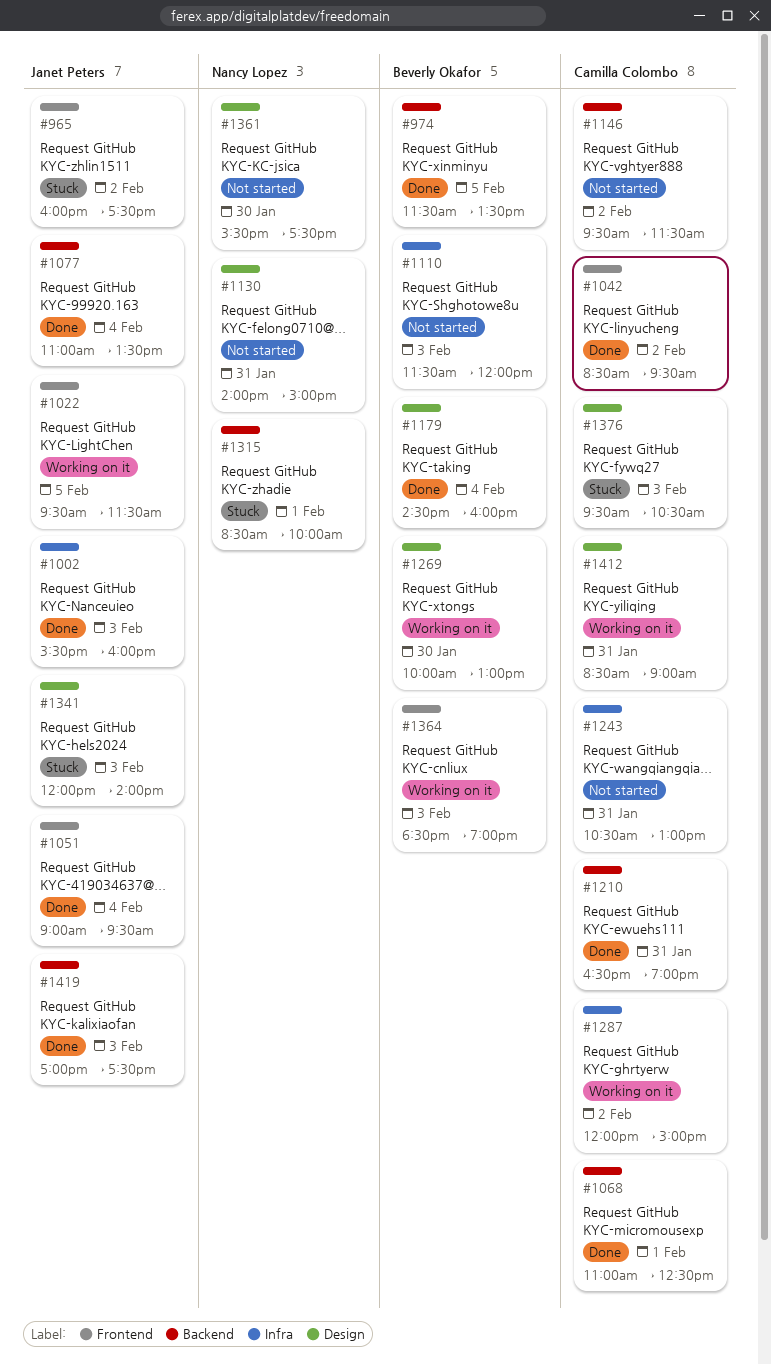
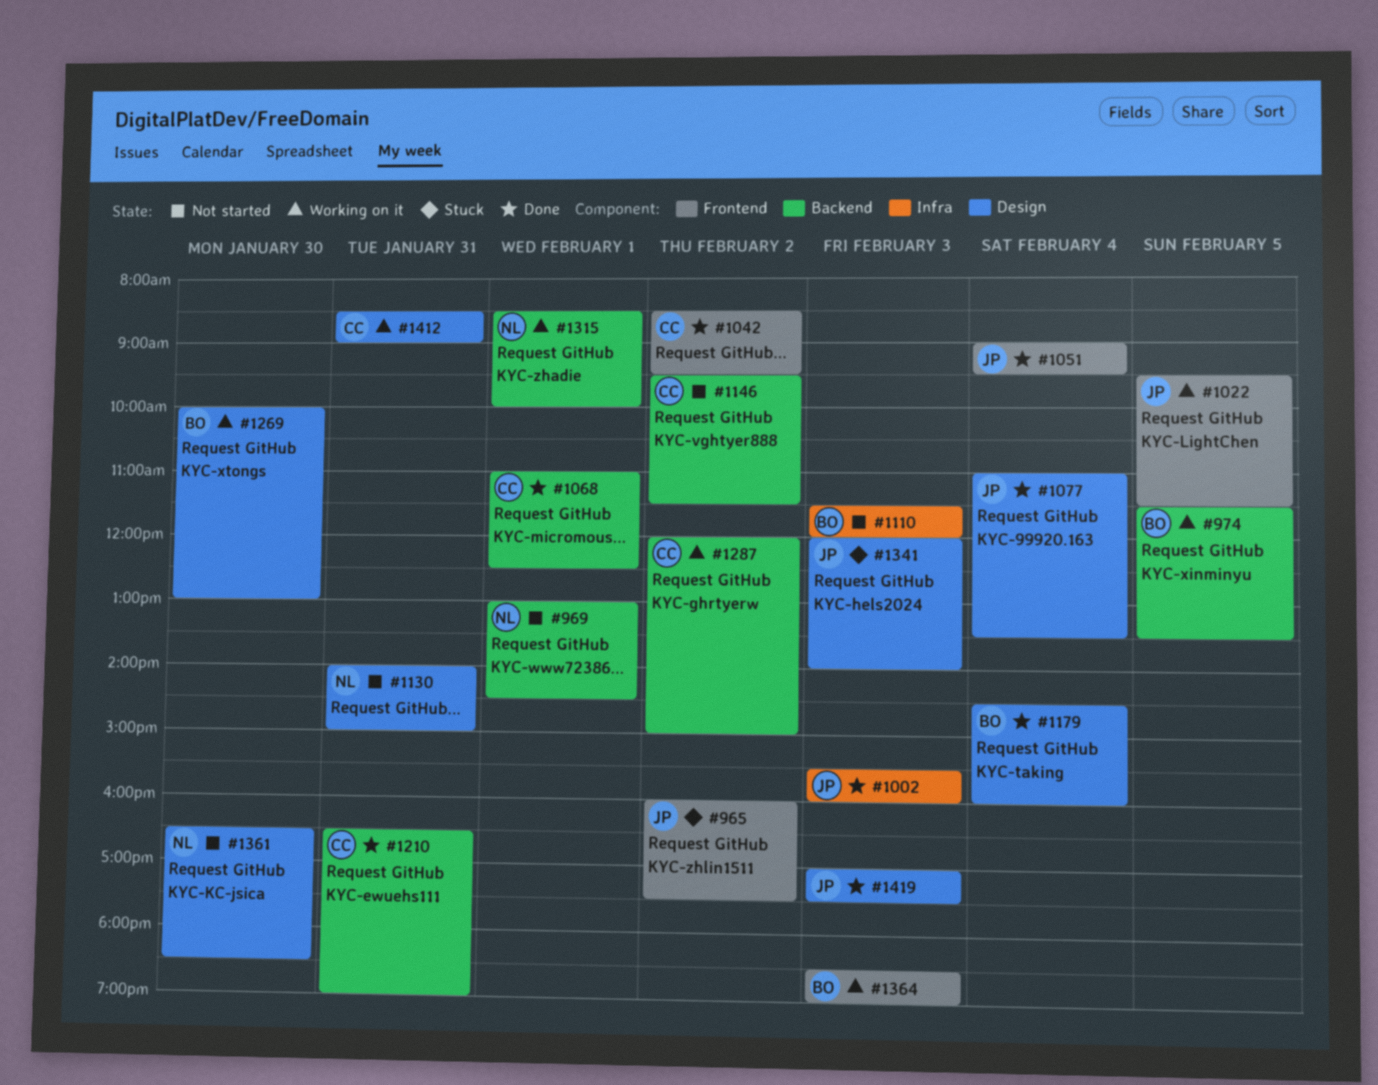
#969: none -> present
#974, status: Done -> Working on it
#1077, label: Backend -> Design
#1243: present -> none
#1287, label: Infra -> Backend
#1315, status: Stuck -> Working on it
#1361, begins: 15:30 -> 16:30
#1361, ends: 17:30 -> 18:30
#1376: present -> none
#1419, label: Backend -> Design

